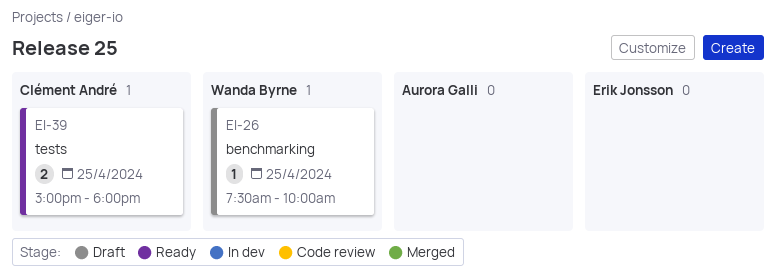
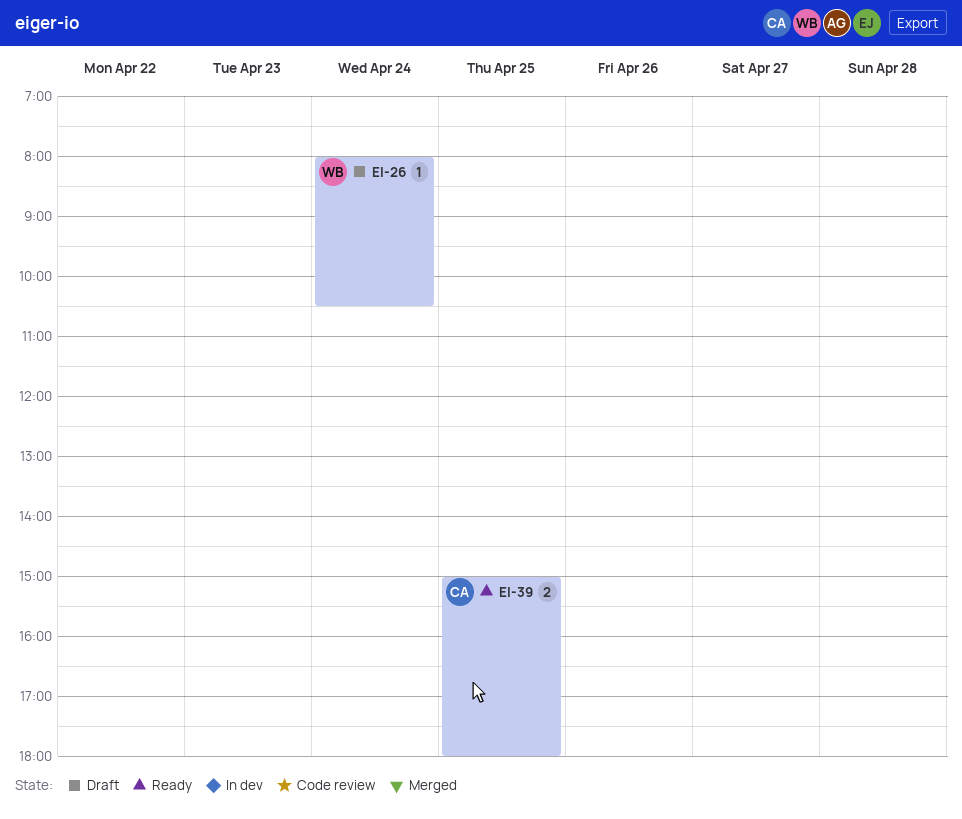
EI-26, day: Apr 25 -> Apr 24
EI-26, begins: 07:30 -> 08:00
EI-26, ends: 10:00 -> 10:30

